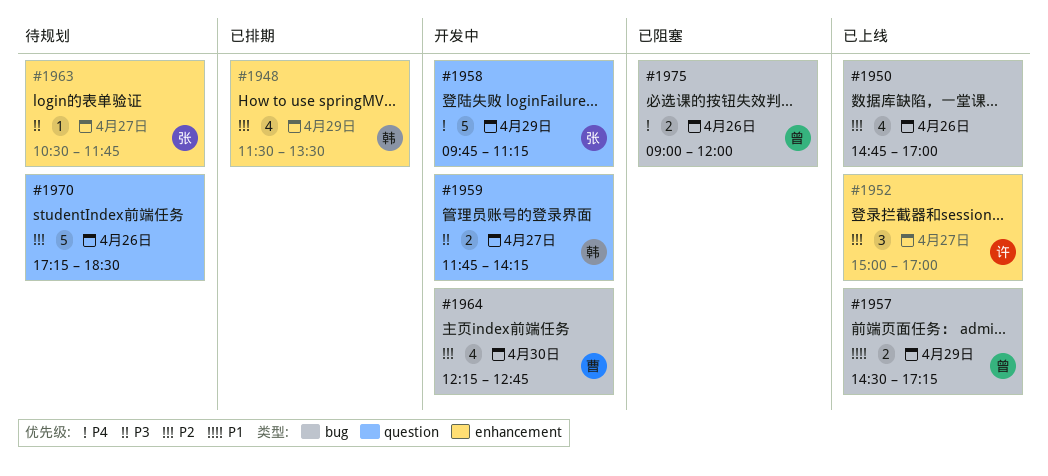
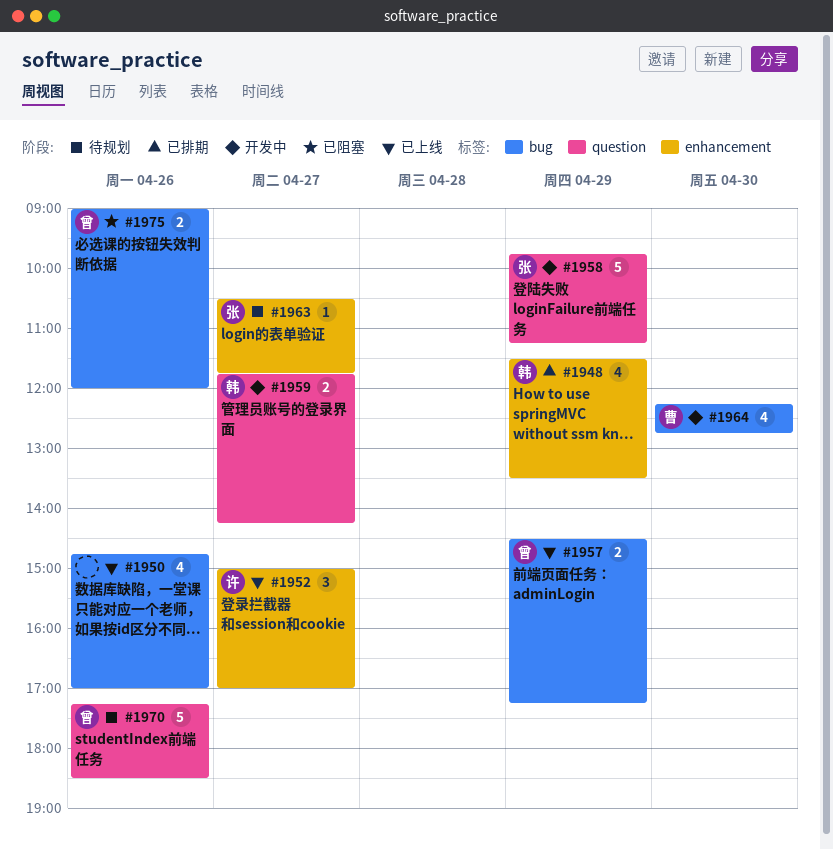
#1970, owner: none -> 曾

